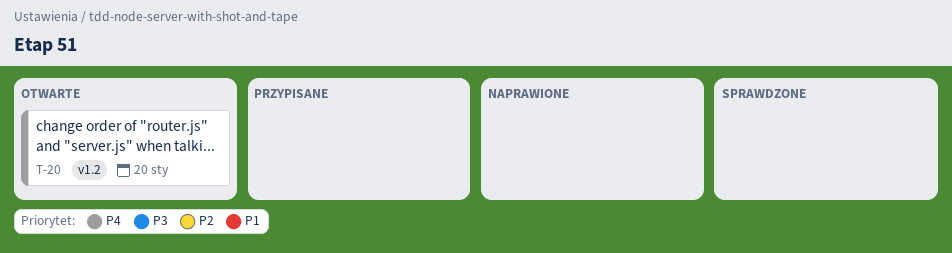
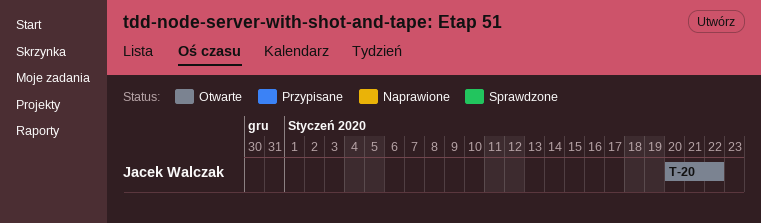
T-20, due: Jan 20 -> Jan 22

